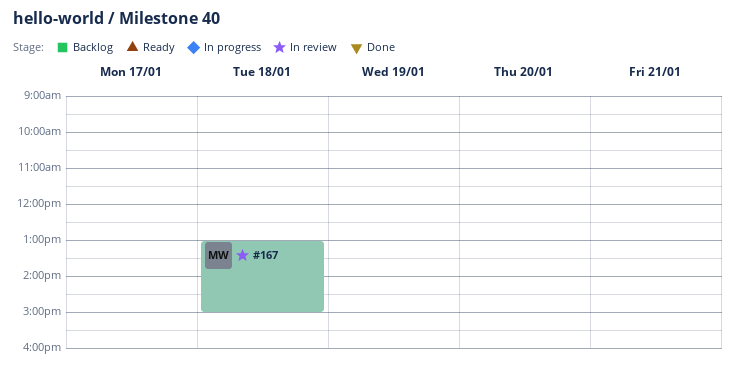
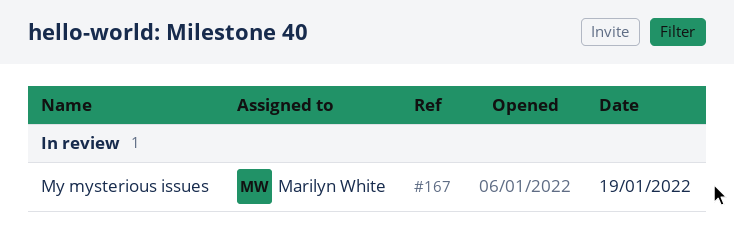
#167, day: Jan 18 -> Jan 19

